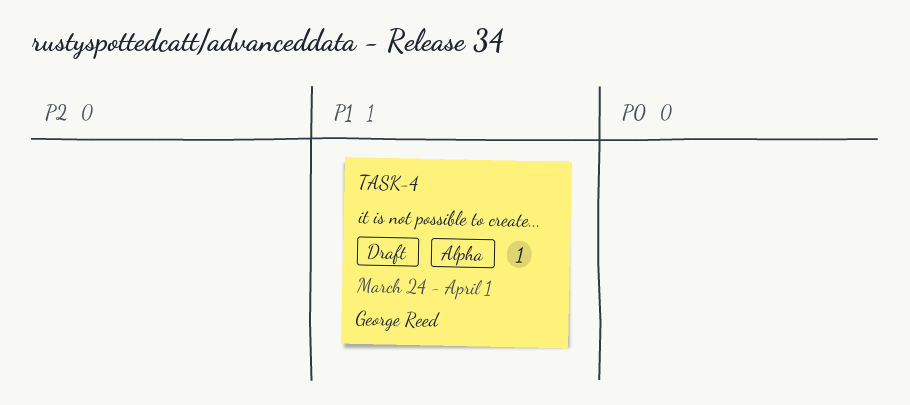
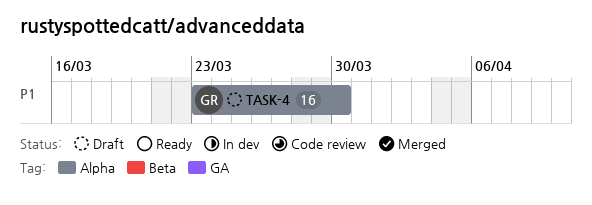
TASK-4, estimate: 1 -> 16
TASK-4, start: Mar 24 -> Mar 23
TASK-4, due: Apr 1 -> Mar 30

